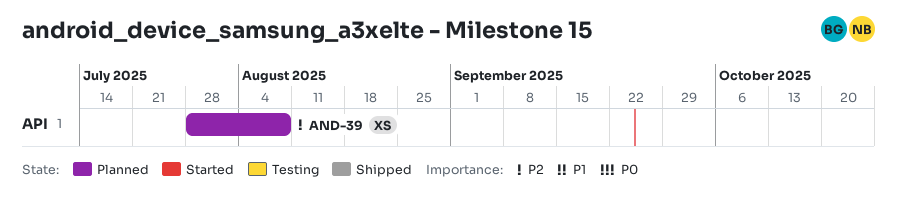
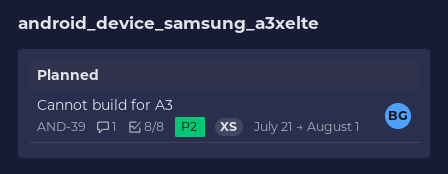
AND-39, start: Jul 28 -> Jul 21
AND-39, due: Aug 8 -> Aug 1

